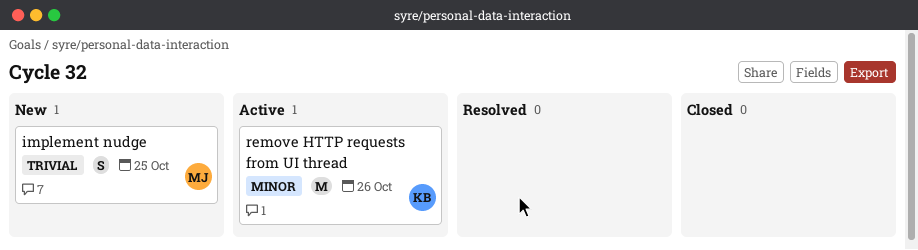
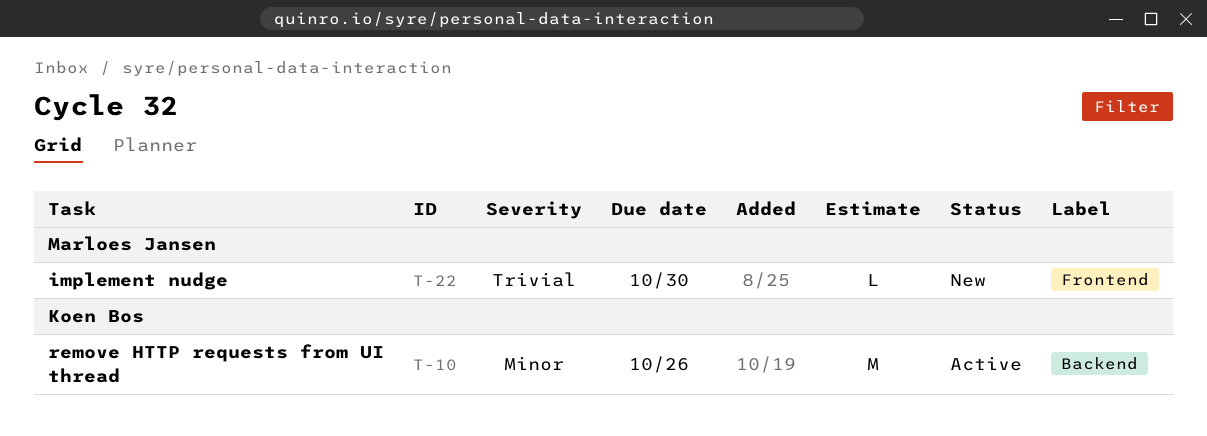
implement nudge, estimate: S -> L
implement nudge, due: Oct 25 -> Oct 30

